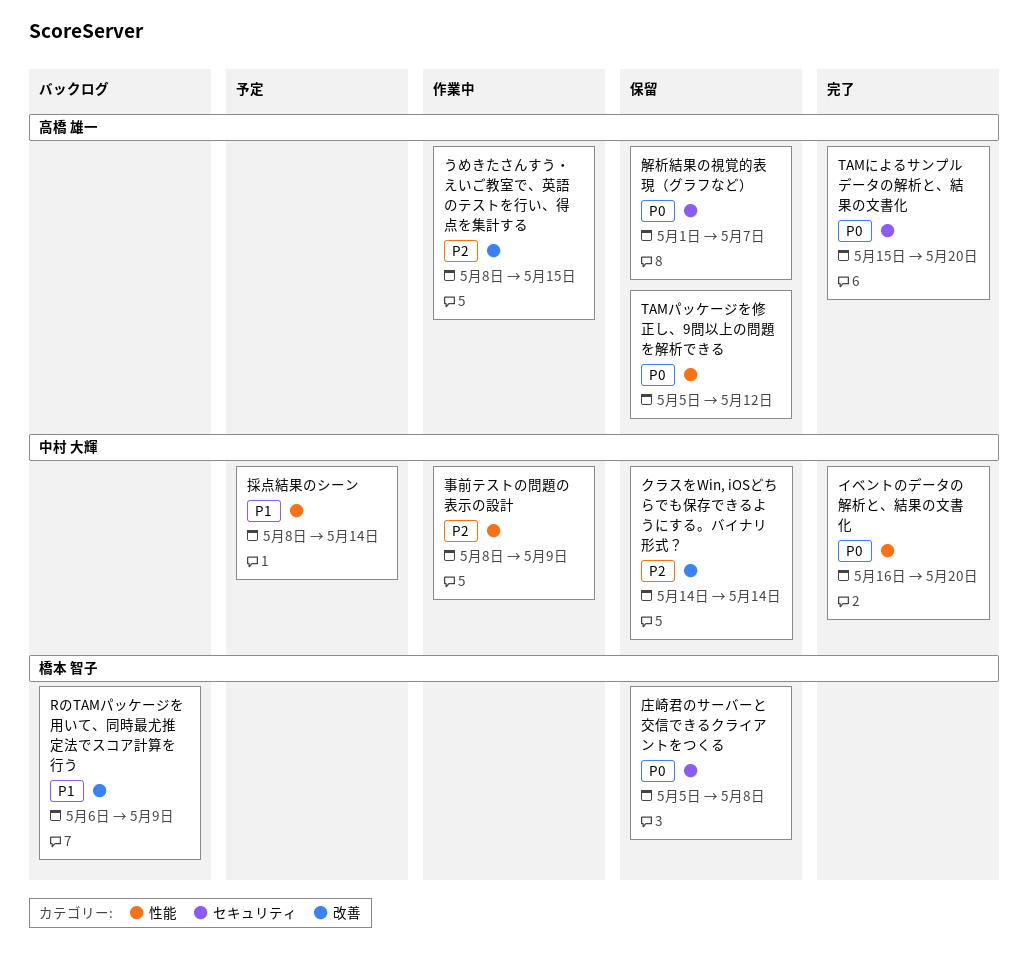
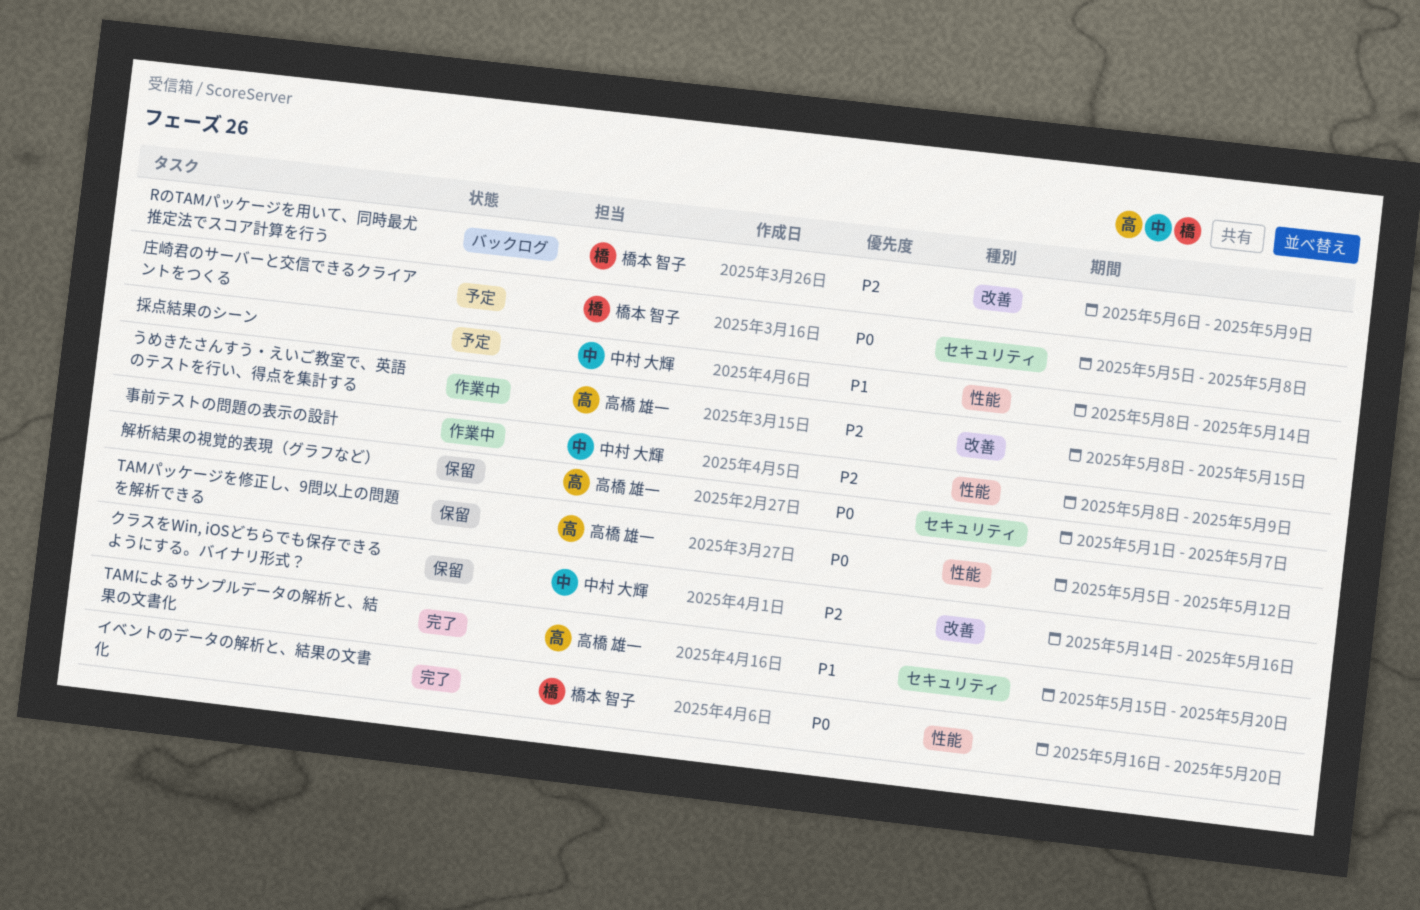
RのTAMパッケージを用いて、同時最尤推定法でスコア計算を行う, priority: P1 -> P2
TAMによるサンプルデータの解析と、結果の文書化, priority: P0 -> P1
イベントのデータの解析と、結果の文書化, owner: 中村 大輝 -> 橋本 智子
クラスをWin, iOSどちらでも保存できるようにする。バイナリ形式？, due: May 14 -> May 16
庄崎君のサーバーと交信できるクライアントをつくる, status: 保留 -> 予定

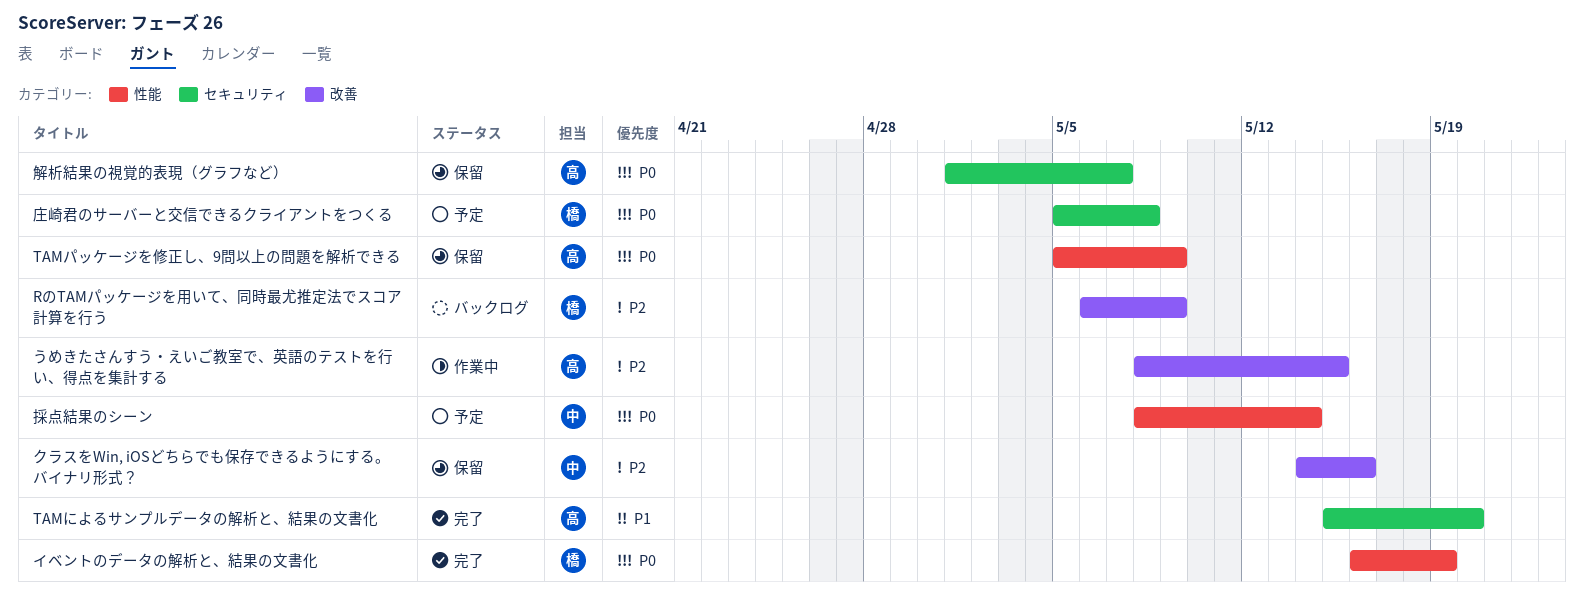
TAMパッケージを修正し、9問以上の問題を解析できる, due: May 12 -> May 9
イベントのデータの解析と、結果の文書化, due: May 20 -> May 19
事前テストの問題の表示の設計: present -> none
採点結果のシーン, priority: P1 -> P0

